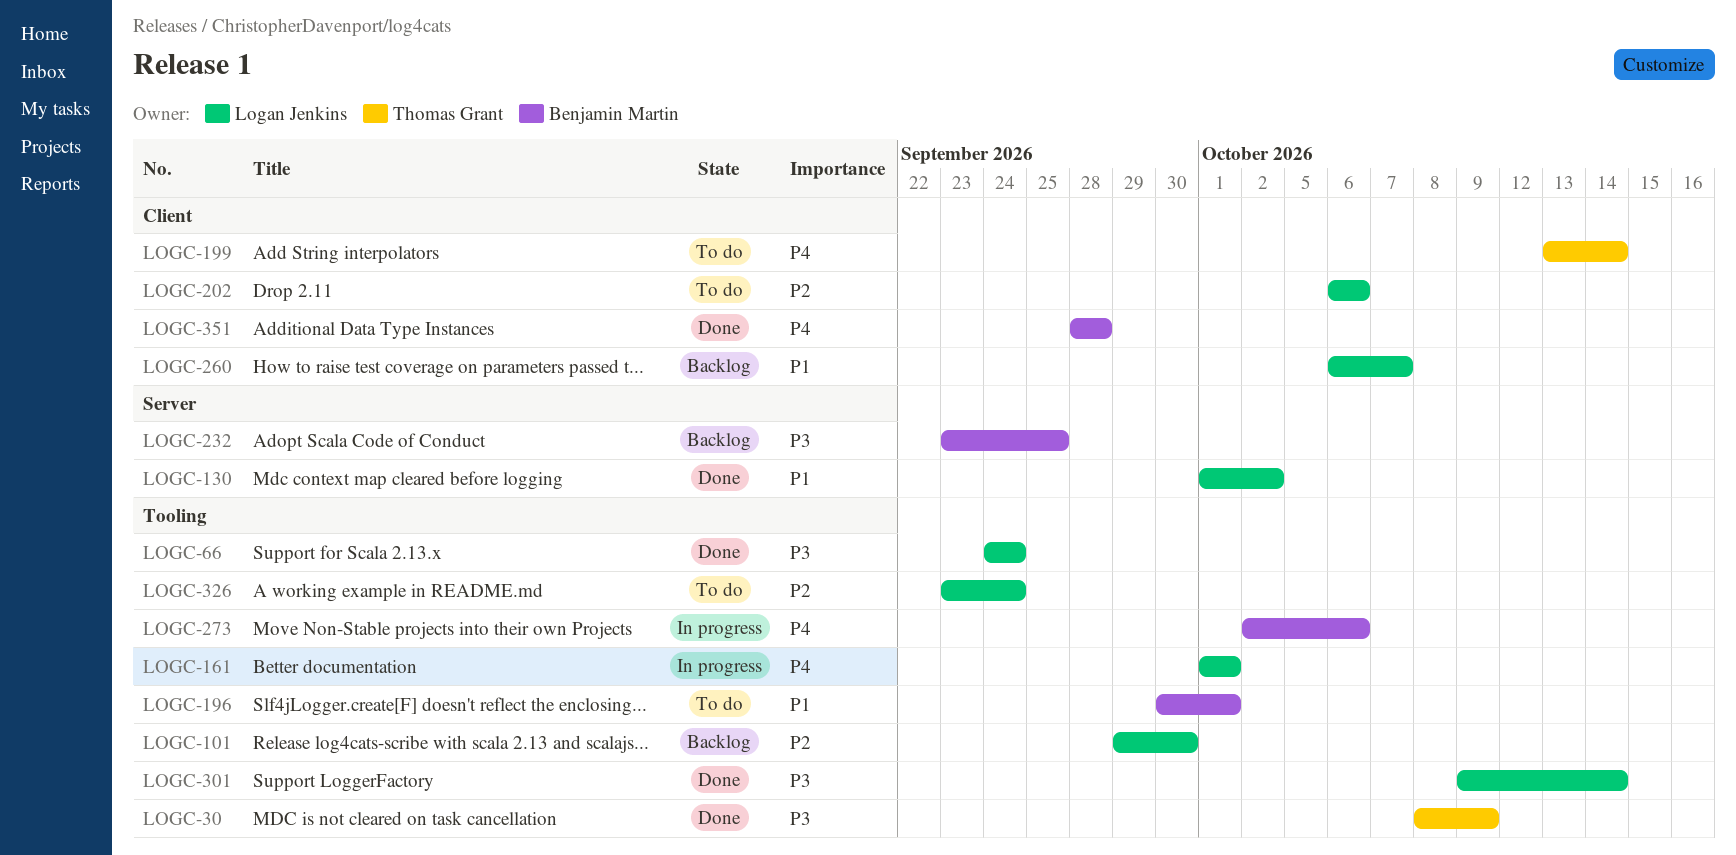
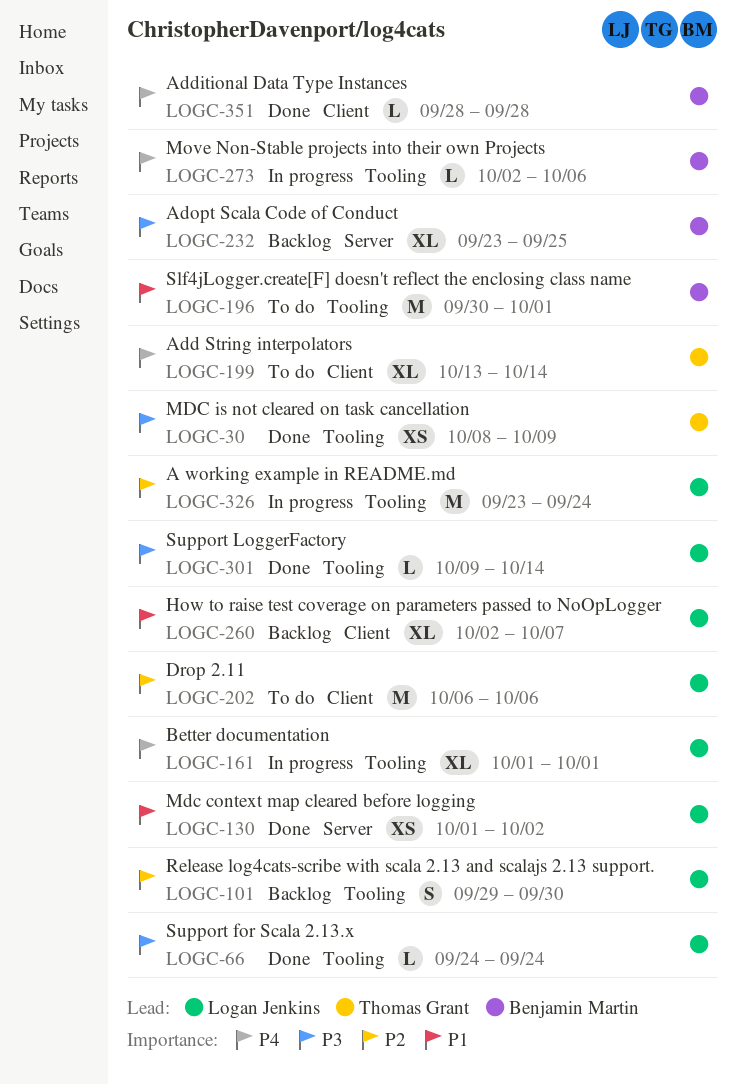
LOGC-260, start: Oct 6 -> Oct 2
LOGC-326, status: To do -> In progress

